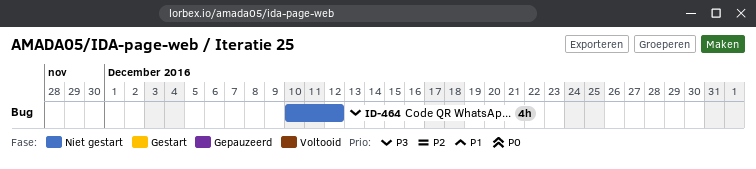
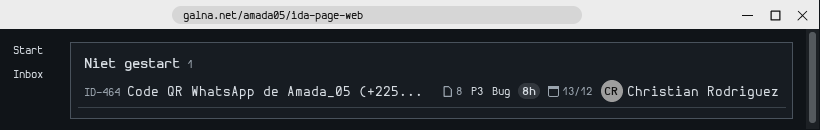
ID-464, estimate: 4h -> 8h
ID-464, due: Dec 12 -> Dec 13

